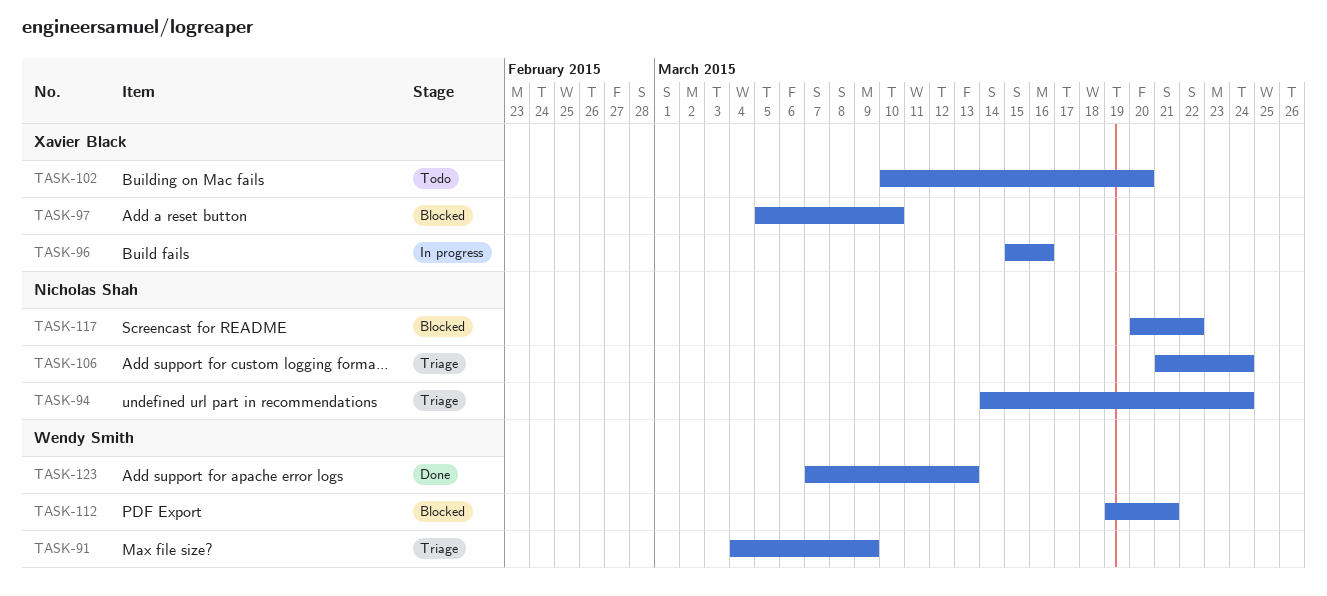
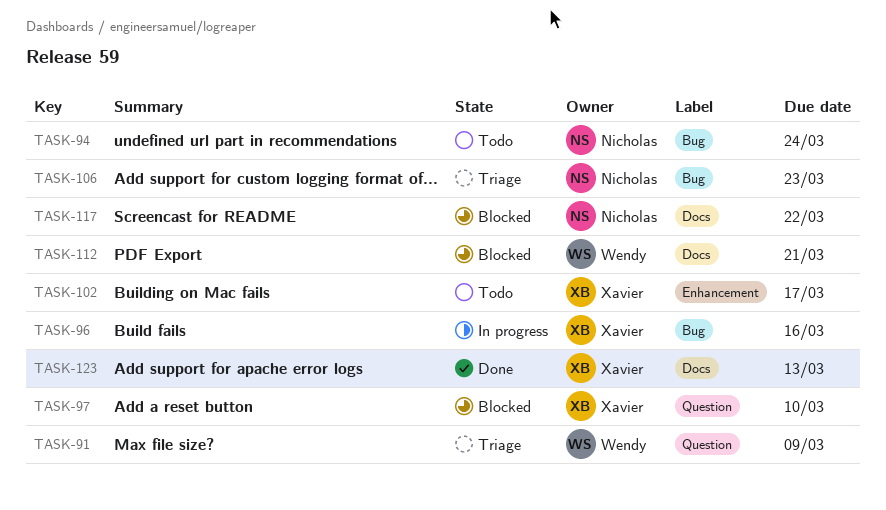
TASK-94, status: Triage -> Todo
TASK-102, due: Mar 20 -> Mar 17
TASK-106, due: Mar 24 -> Mar 23
TASK-123, owner: Wendy Smith -> Xavier Black

